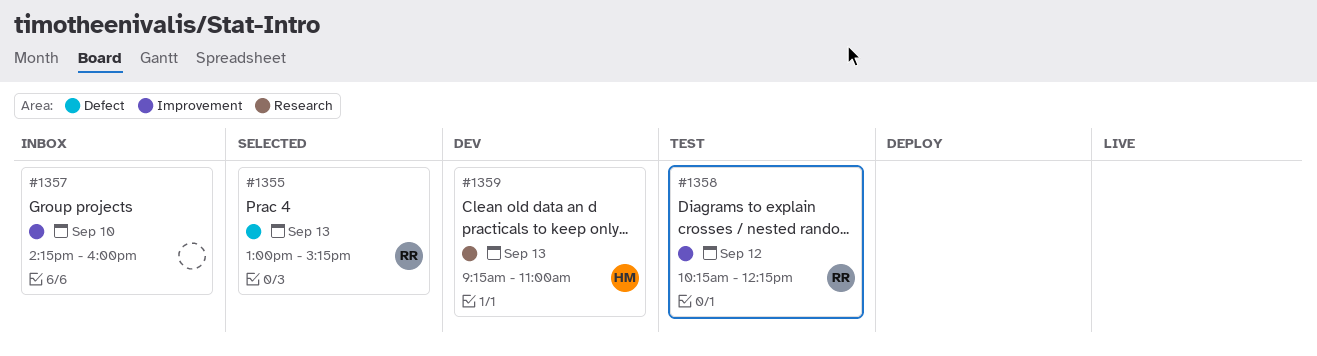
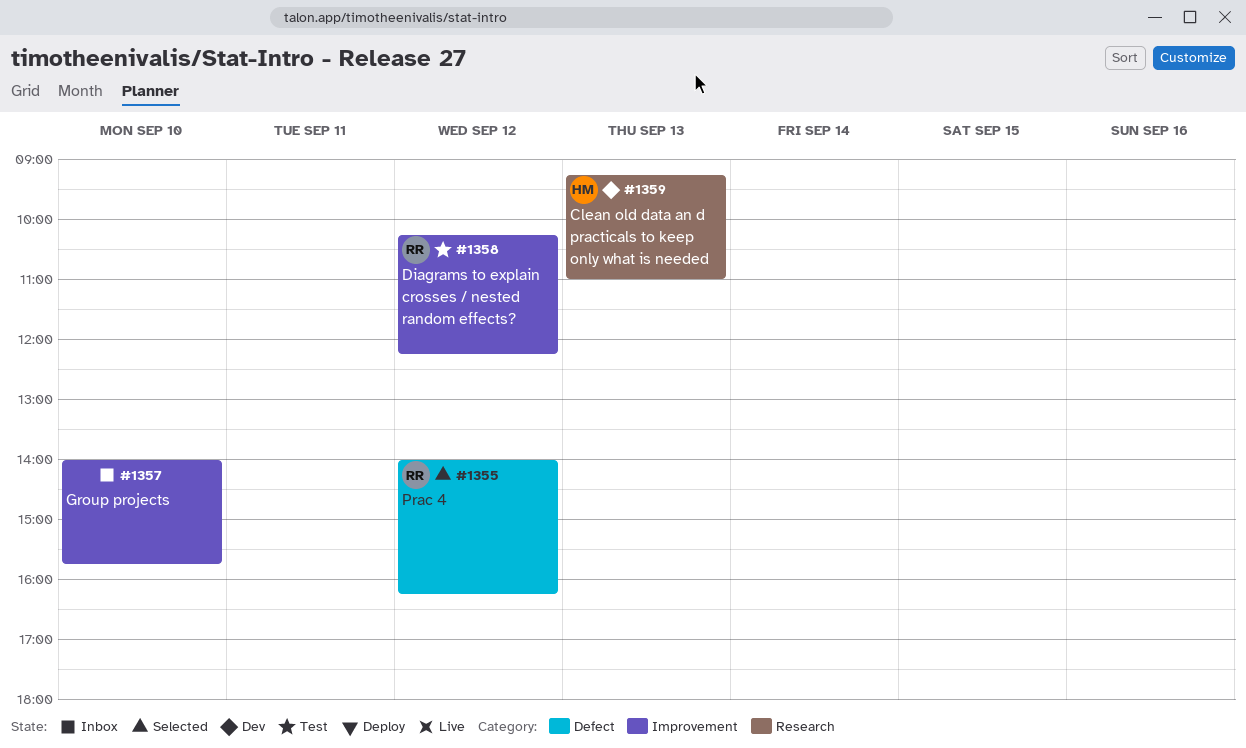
#1355, day: Sep 13 -> Sep 12
#1355, begins: 13:00 -> 14:00
#1355, ends: 15:15 -> 16:15
#1357, begins: 14:15 -> 14:00
#1357, ends: 16:00 -> 15:45

